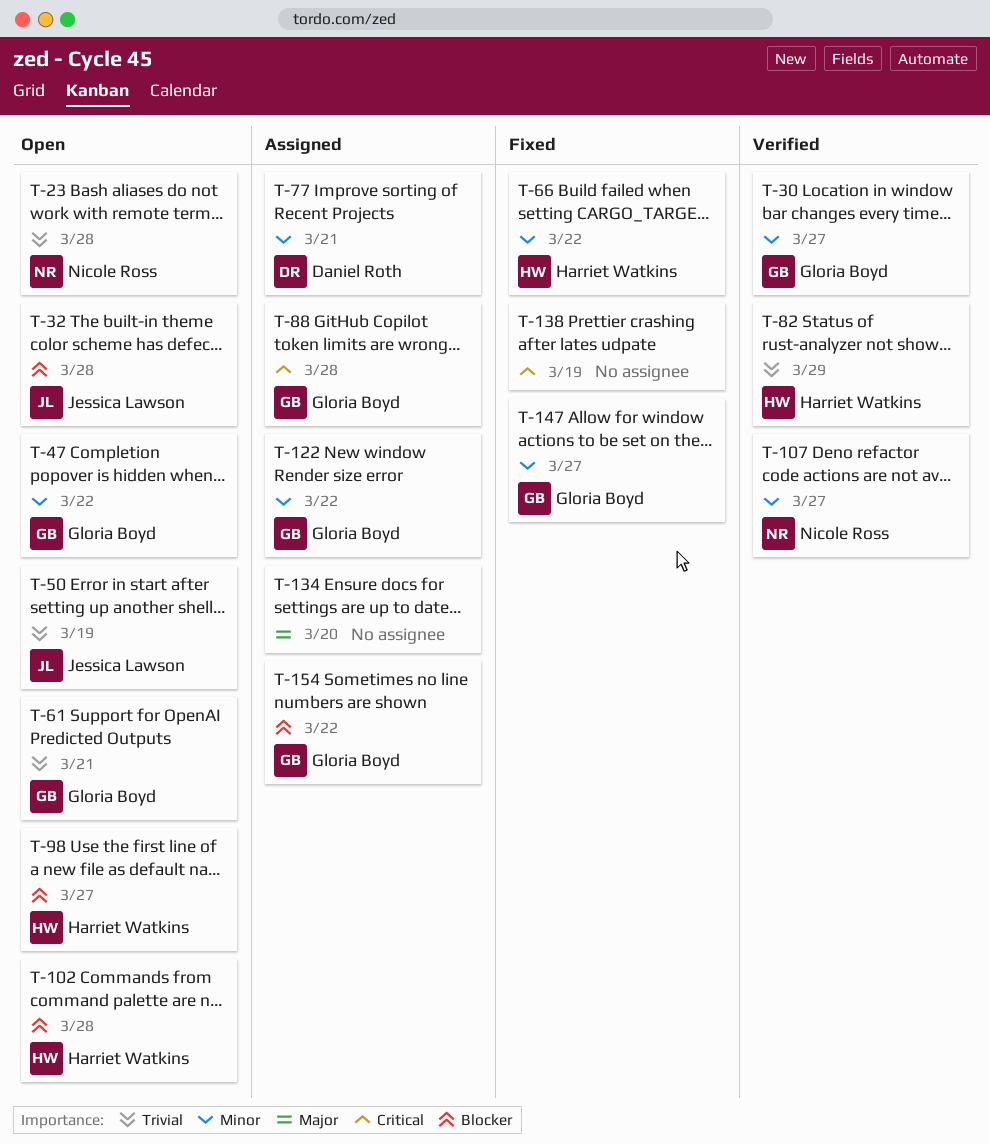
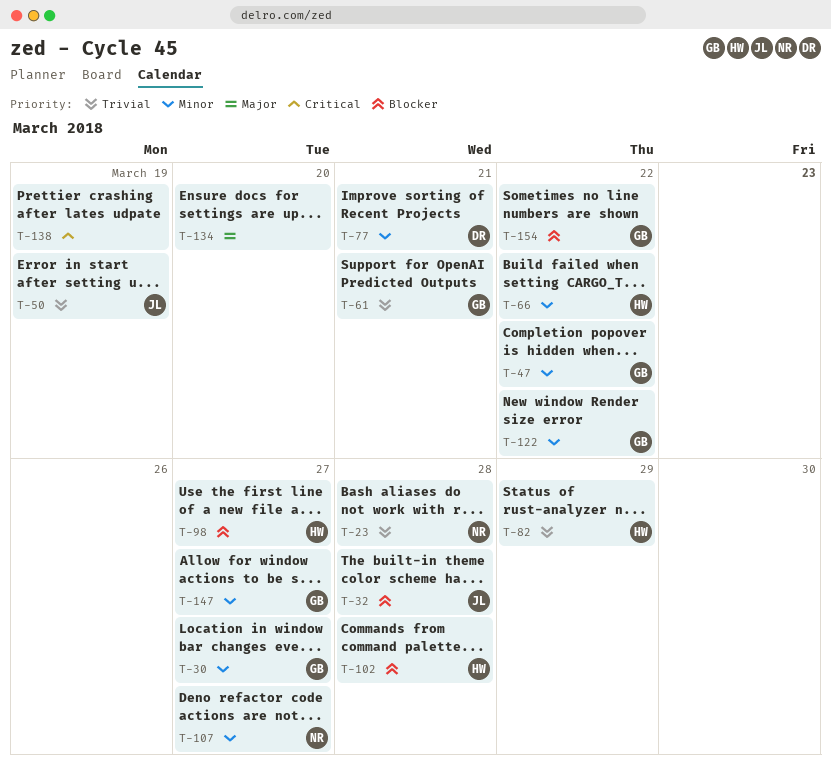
T-88: present -> none

